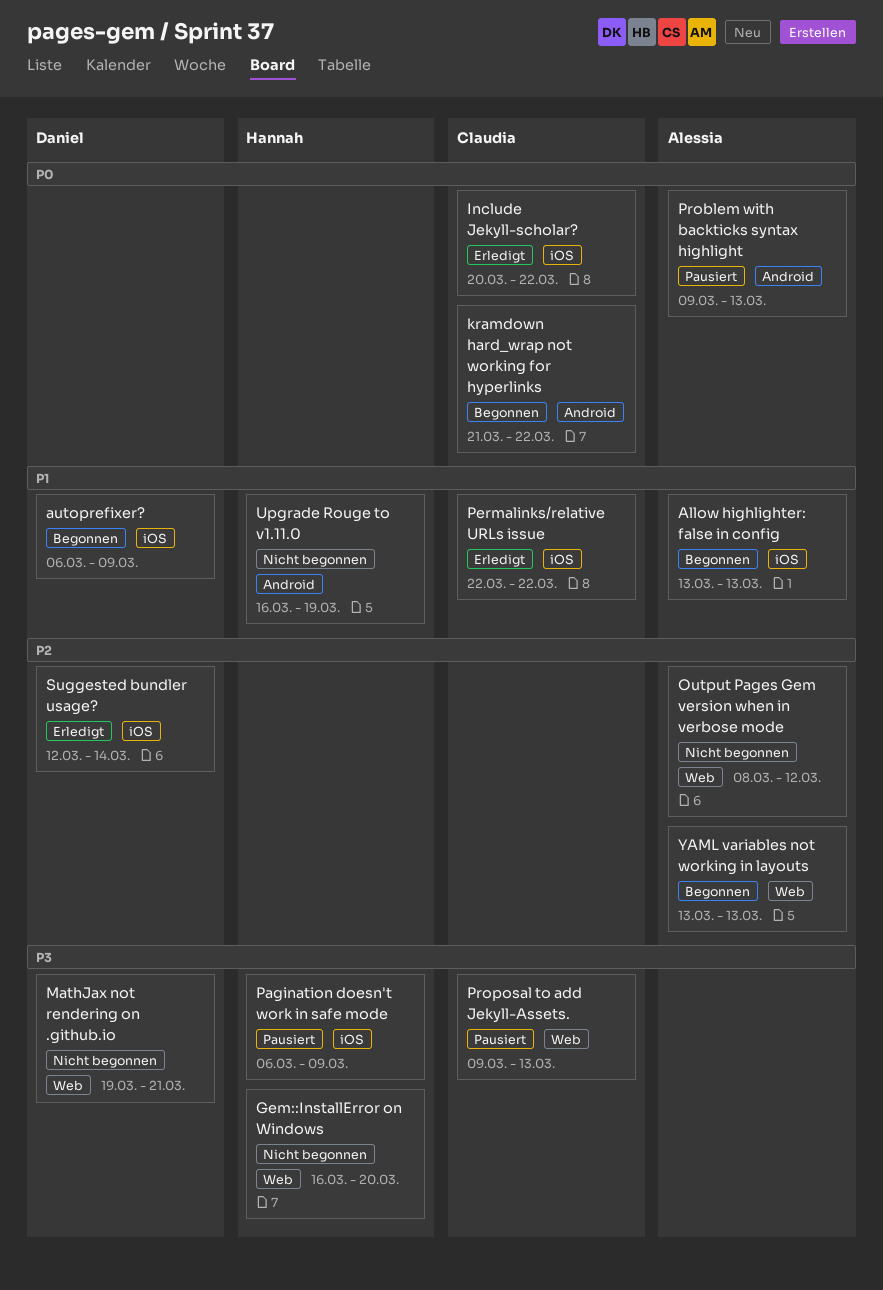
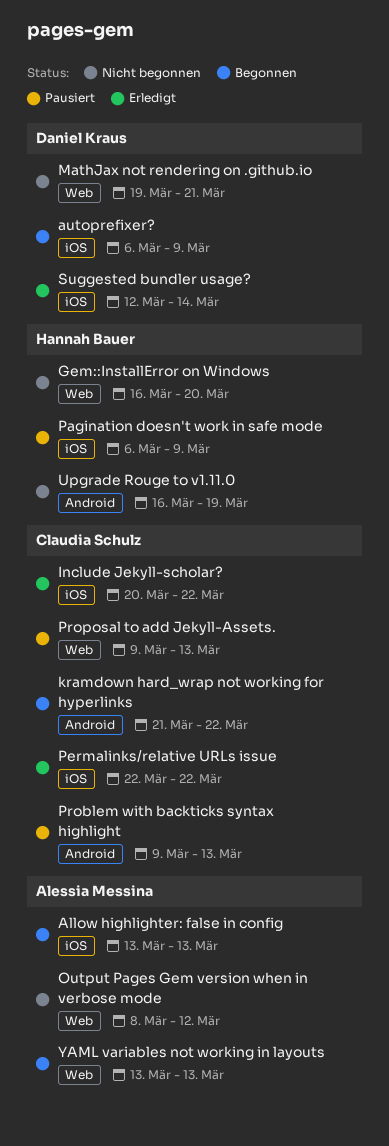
Problem with backticks syntax highlight, owner: Alessia Messina -> Claudia Schulz

